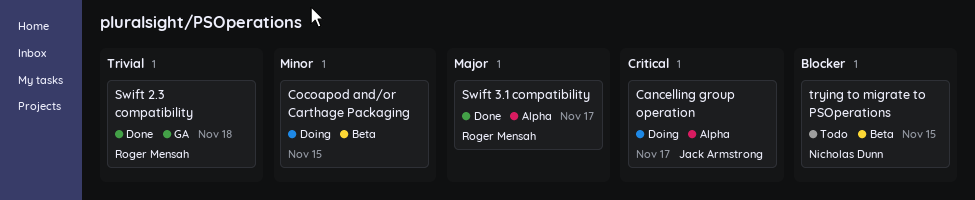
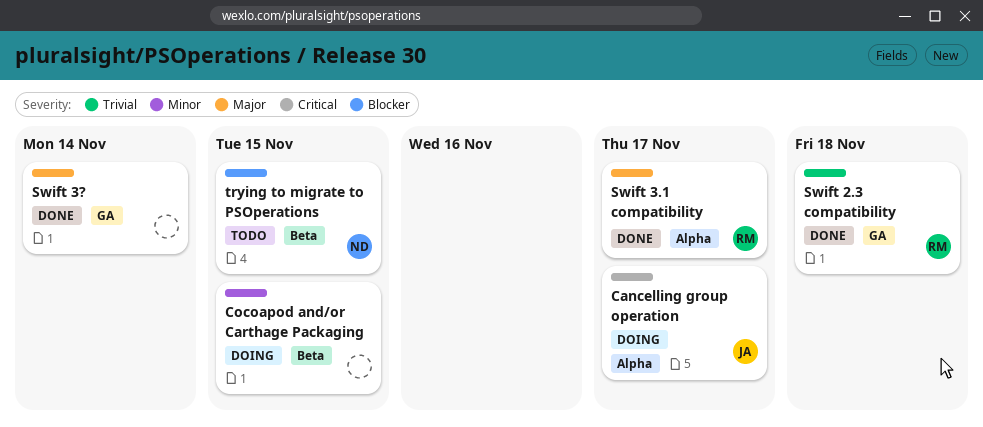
Swift 3?: none -> present

